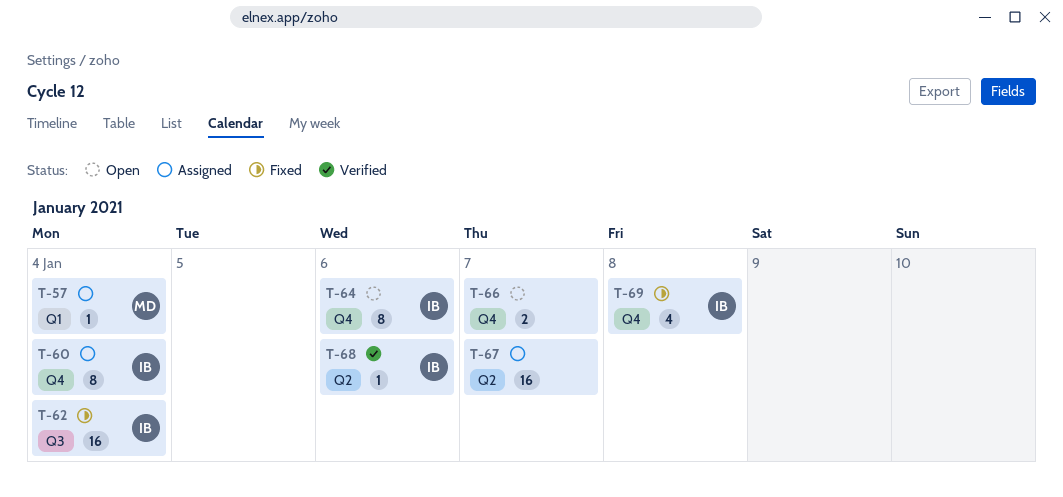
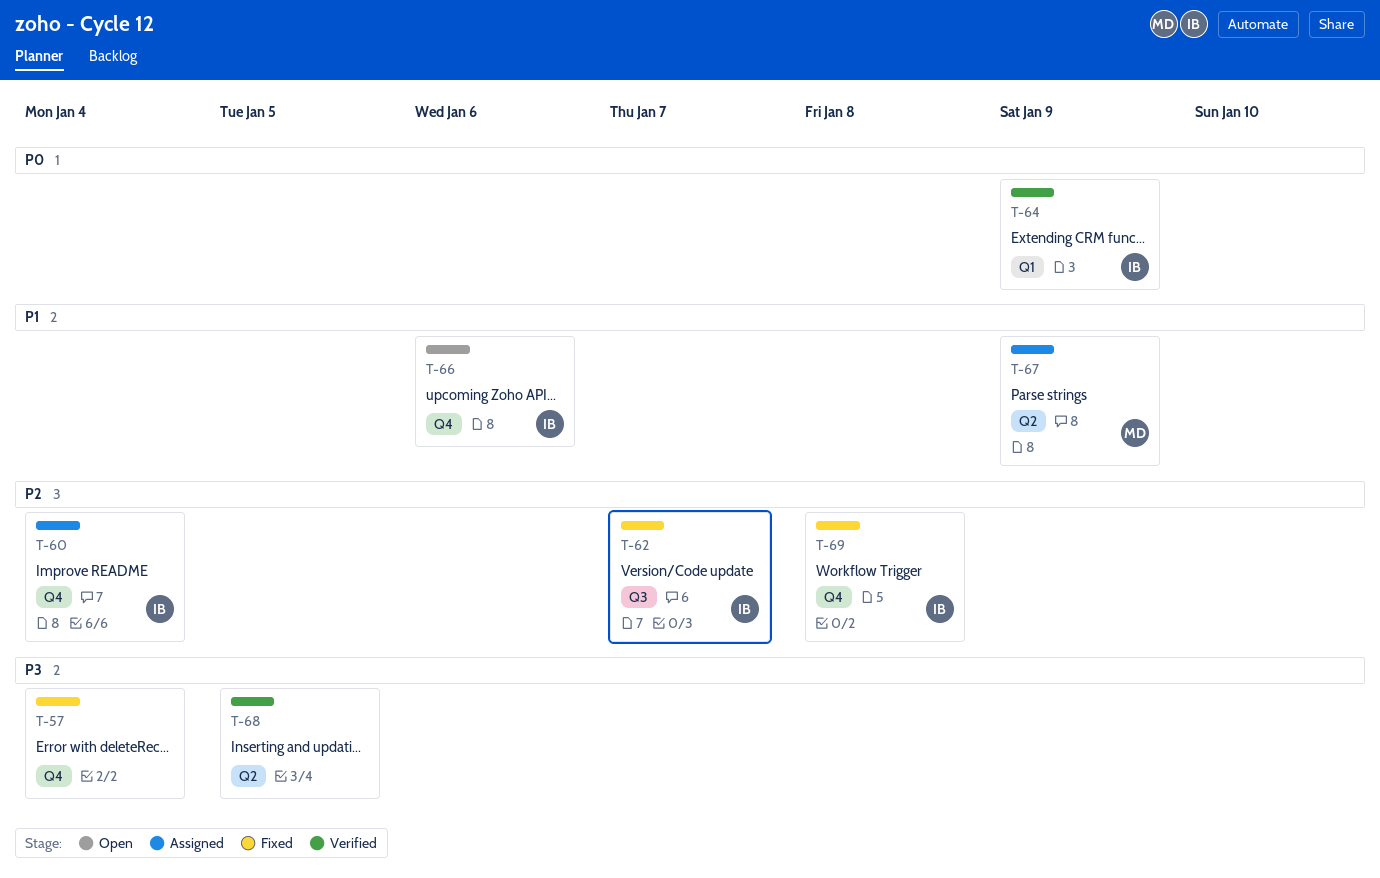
T-57, status: Assigned -> Fixed
T-57, owner: MD -> none
T-57, label: Q1 -> Q4
T-62, due: Jan 4 -> Jan 7
T-64, status: Open -> Verified
T-64, label: Q4 -> Q1
T-64, due: Jan 6 -> Jan 9
T-66, owner: none -> IB
T-66, due: Jan 7 -> Jan 6
T-67, owner: none -> MD
T-67, due: Jan 7 -> Jan 9
T-68, owner: IB -> none
T-68, due: Jan 6 -> Jan 5

